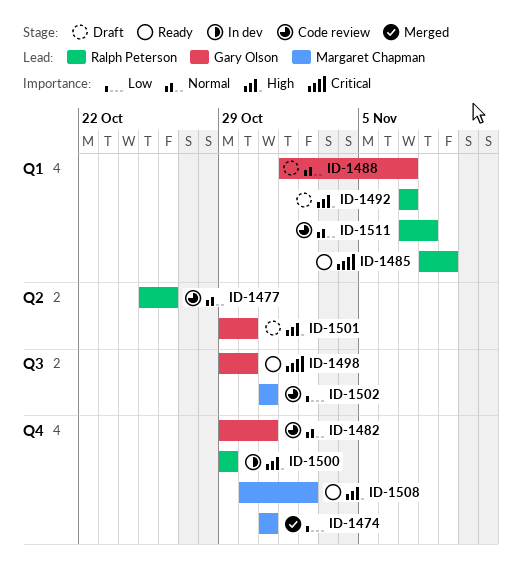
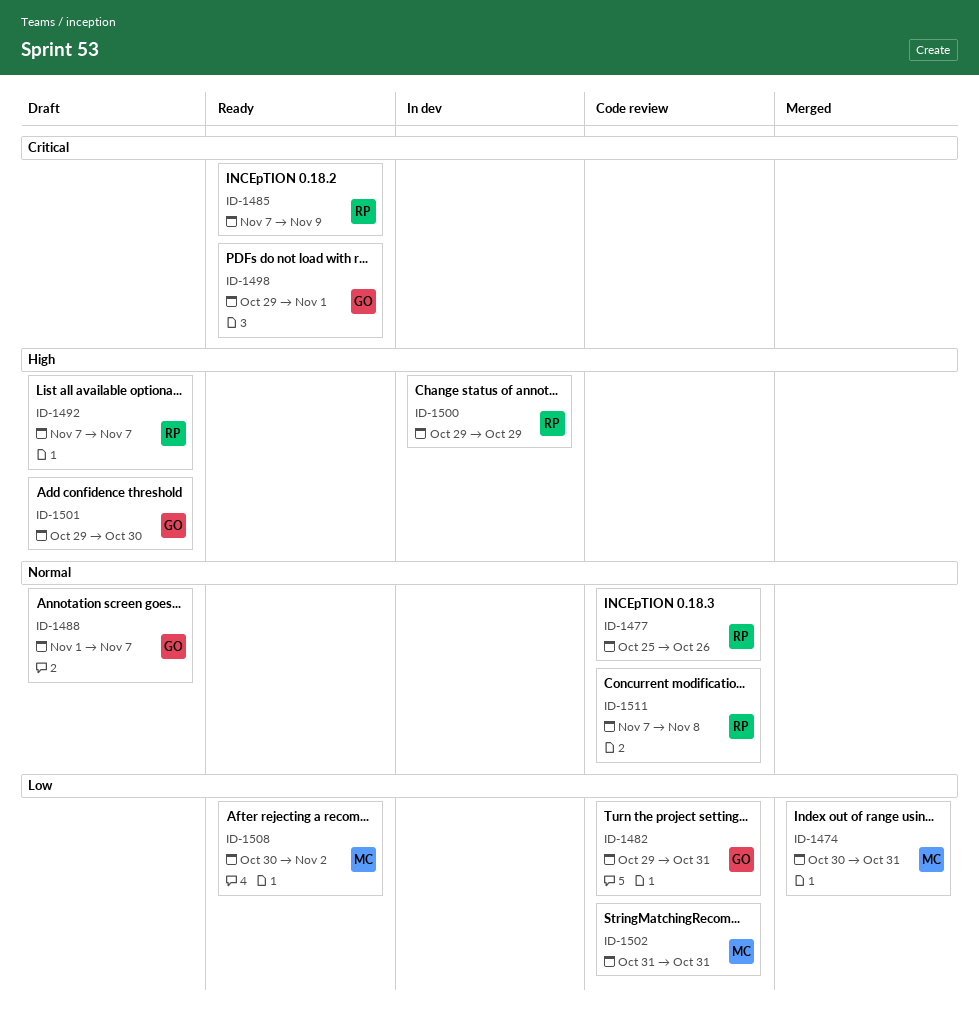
ID-1474, start: Oct 31 -> Oct 30
ID-1482, priority: Normal -> Low
ID-1485, start: Nov 8 -> Nov 7
ID-1498, due: Oct 30 -> Nov 1
ID-1508, priority: High -> Low

